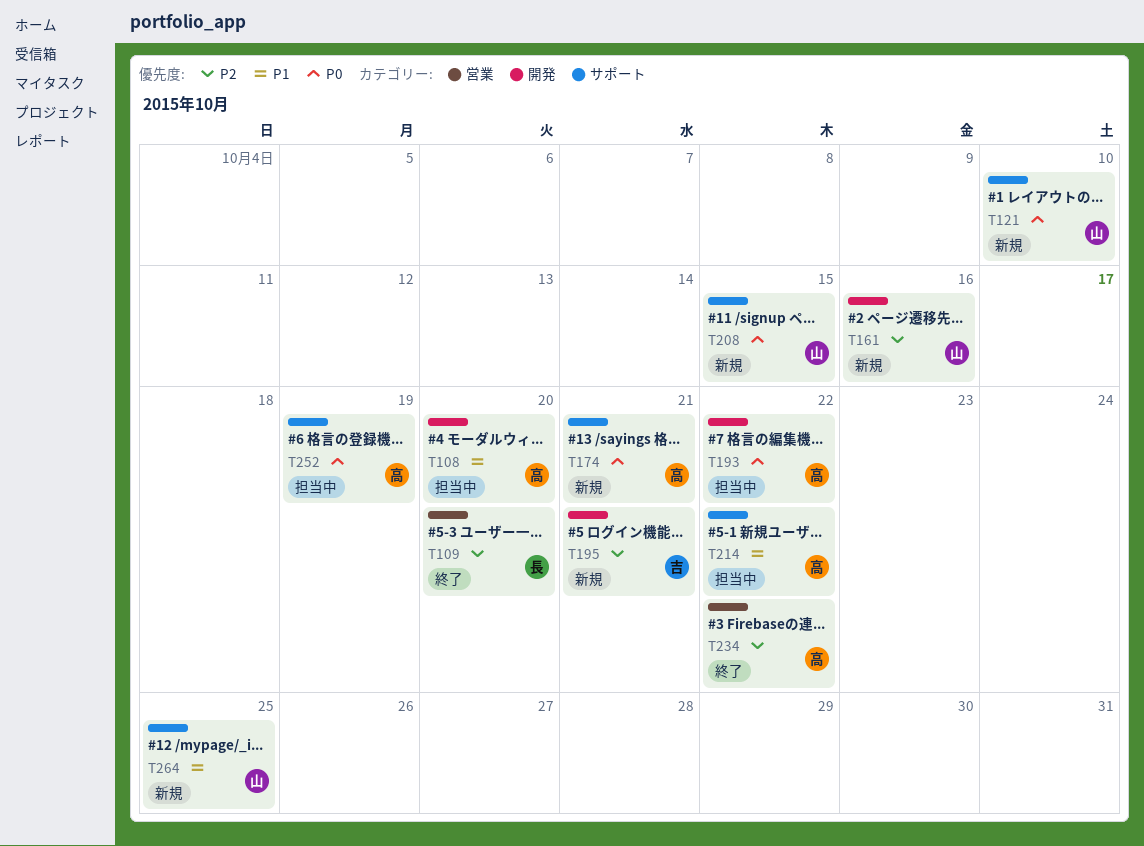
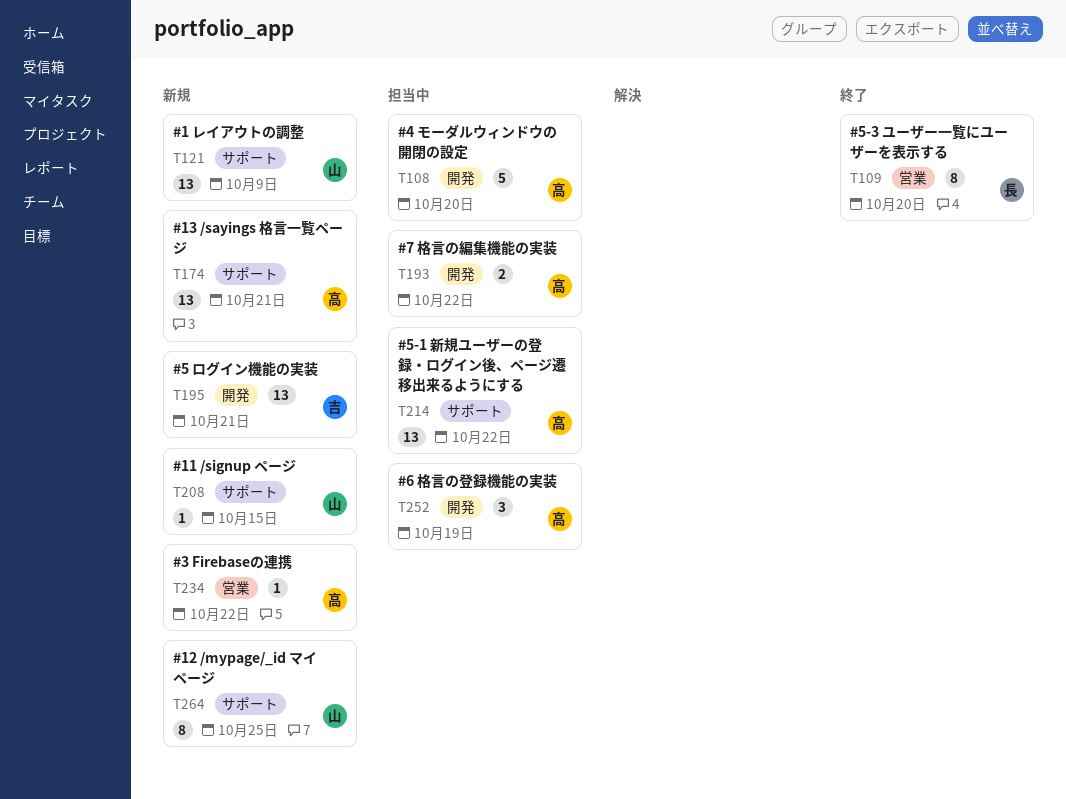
T121, due: Oct 10 -> Oct 9
T161: present -> none
T234, status: 終了 -> 新規
T252, label: サポート -> 開発

